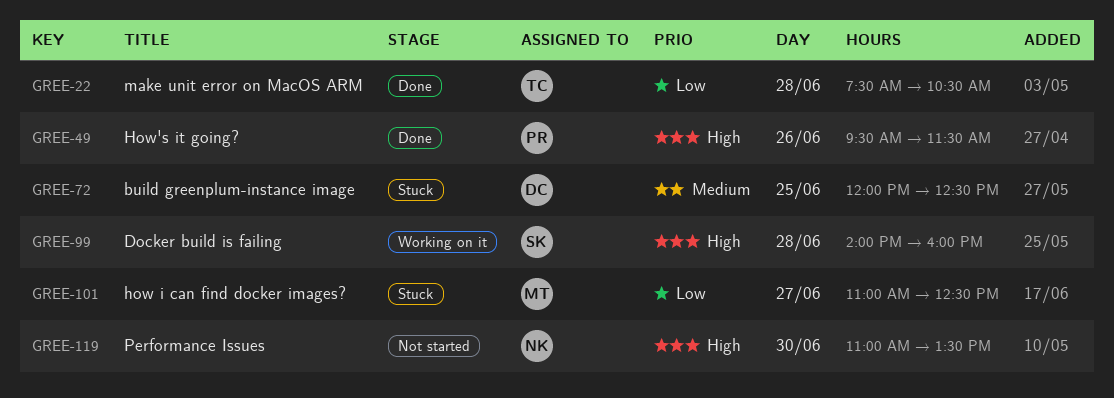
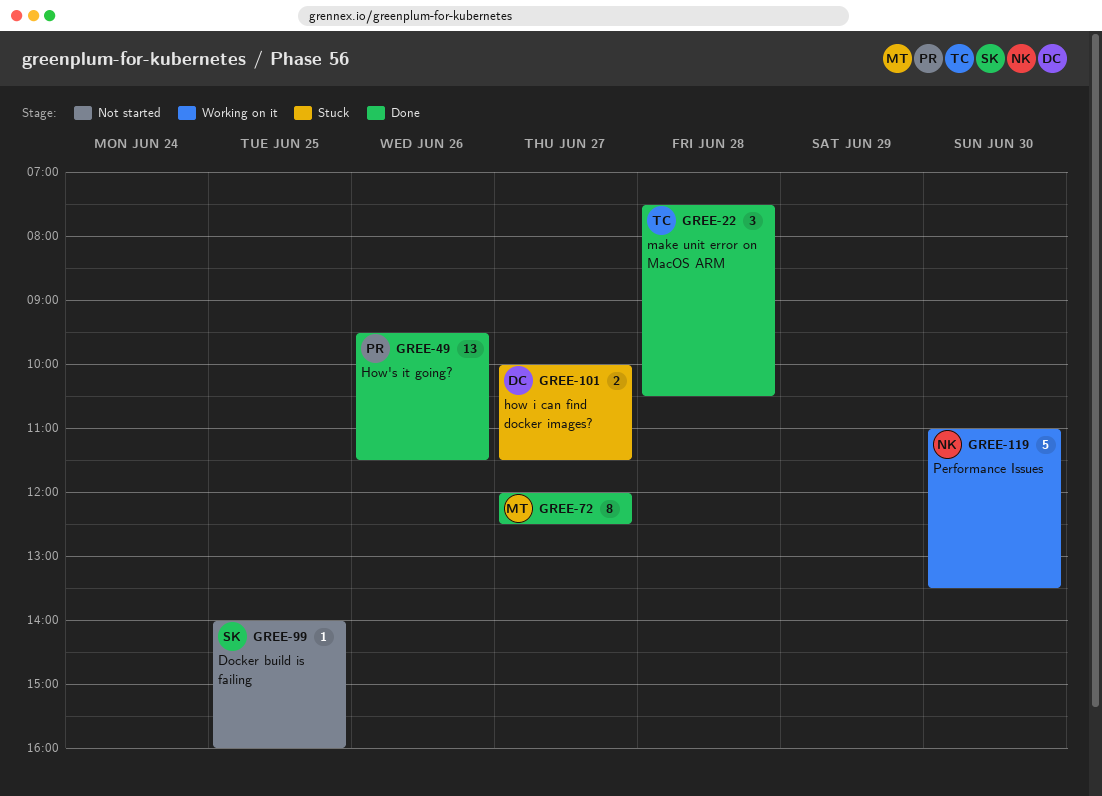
GREE-72, status: Stuck -> Done
GREE-72, owner: DC -> MT
GREE-72, day: Jun 25 -> Jun 27
GREE-99, status: Working on it -> Not started
GREE-99, day: Jun 28 -> Jun 25
GREE-101, owner: MT -> DC
GREE-101, begins: 11:00 -> 10:00
GREE-101, ends: 12:30 -> 11:30
GREE-119, status: Not started -> Working on it

